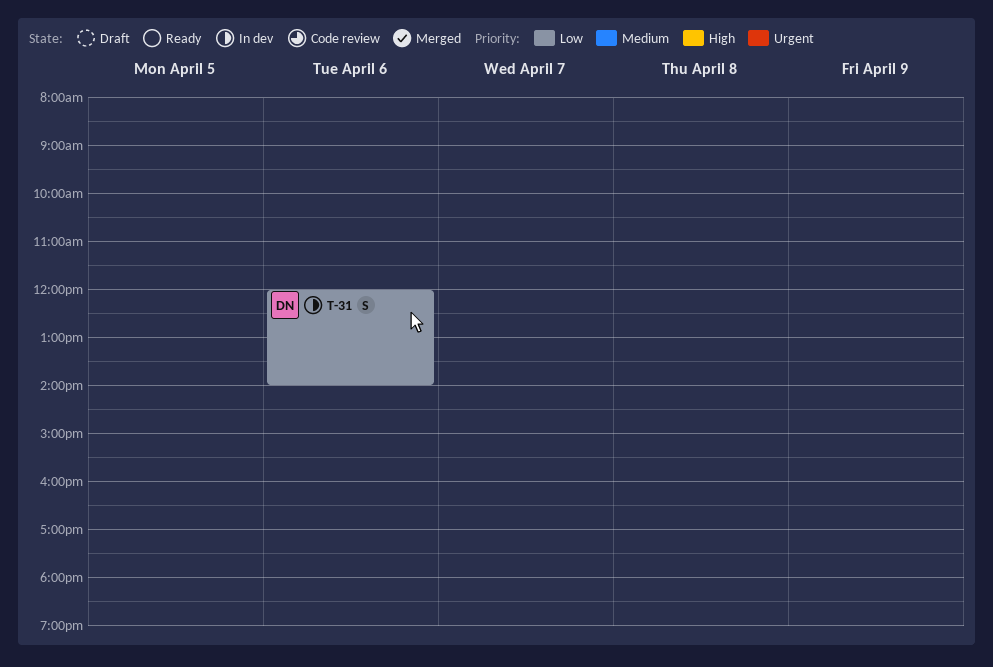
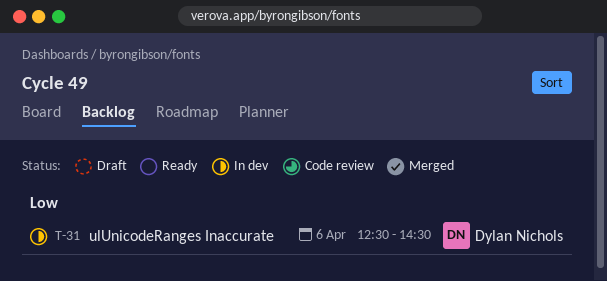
T-31, begins: 12:00 -> 12:30
T-31, ends: 14:00 -> 14:30

